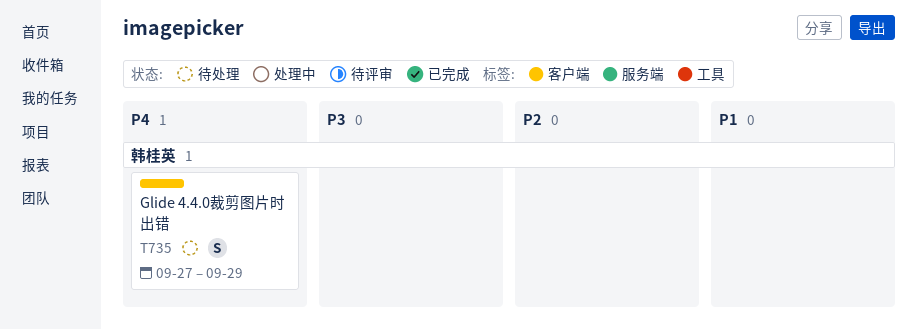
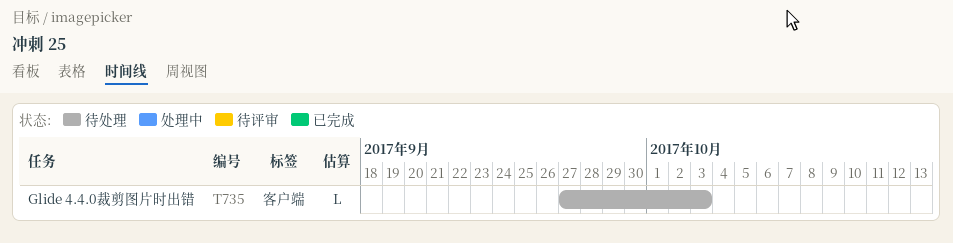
T735, estimate: S -> L
T735, due: Sep 29 -> Oct 3

